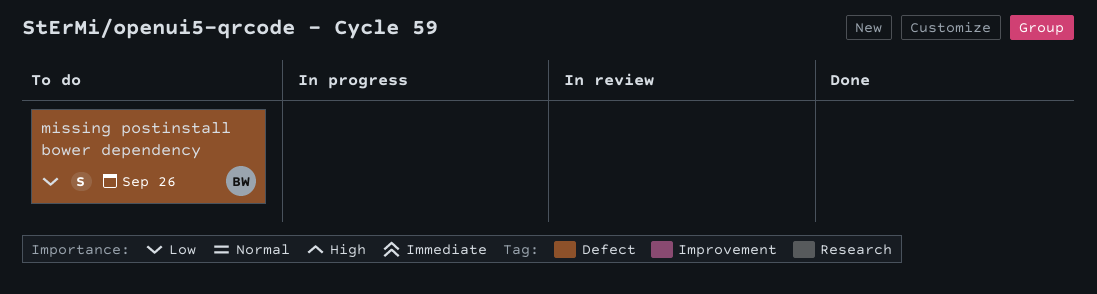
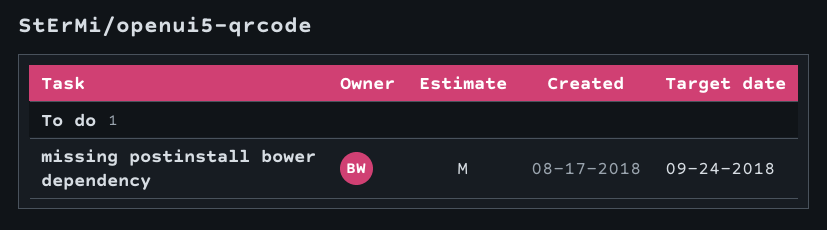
missing postinstall bower dependency, estimate: S -> M
missing postinstall bower dependency, due: Sep 26 -> Sep 24

